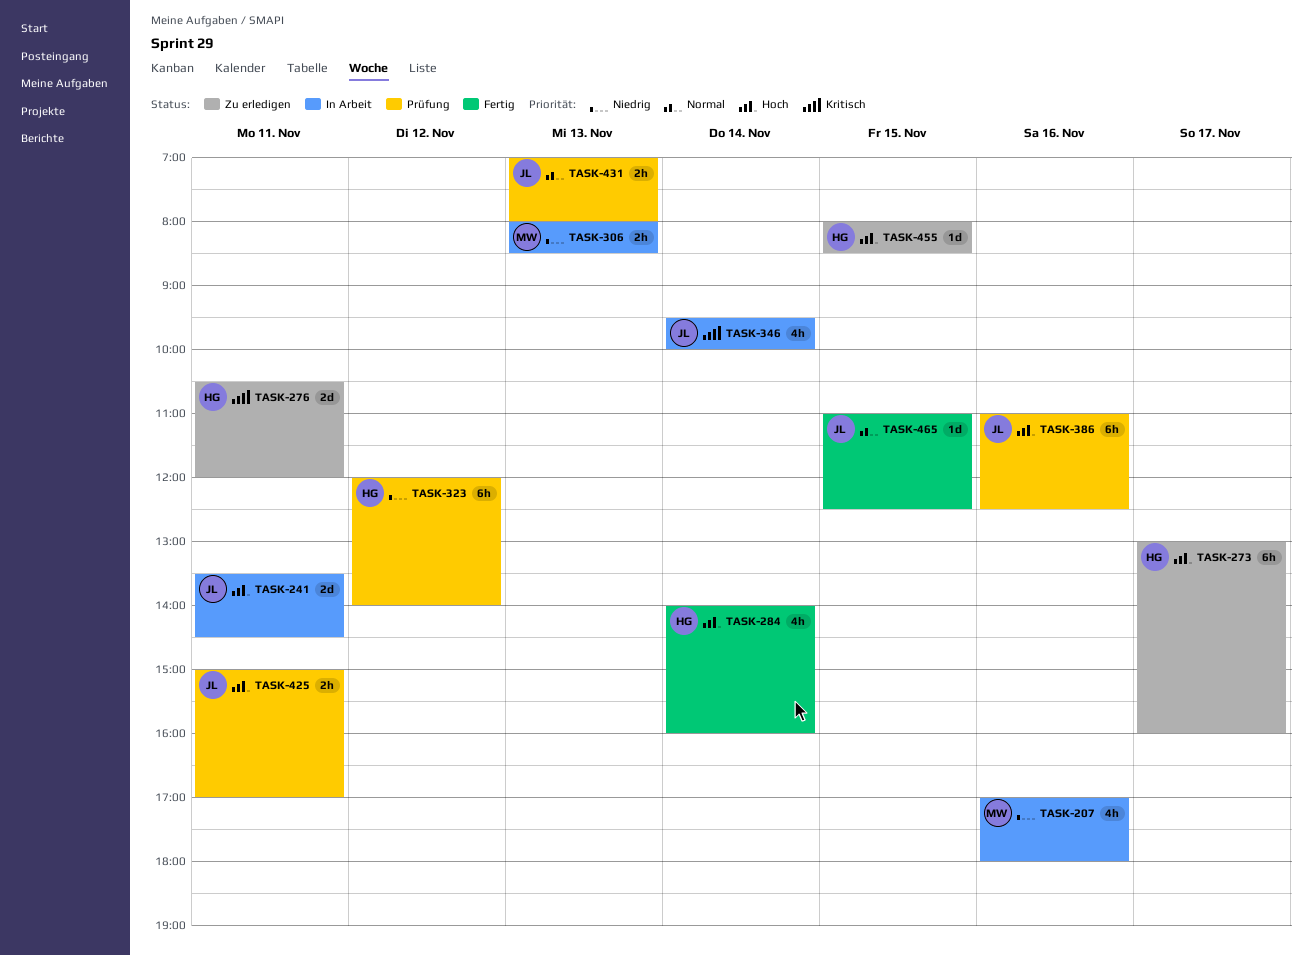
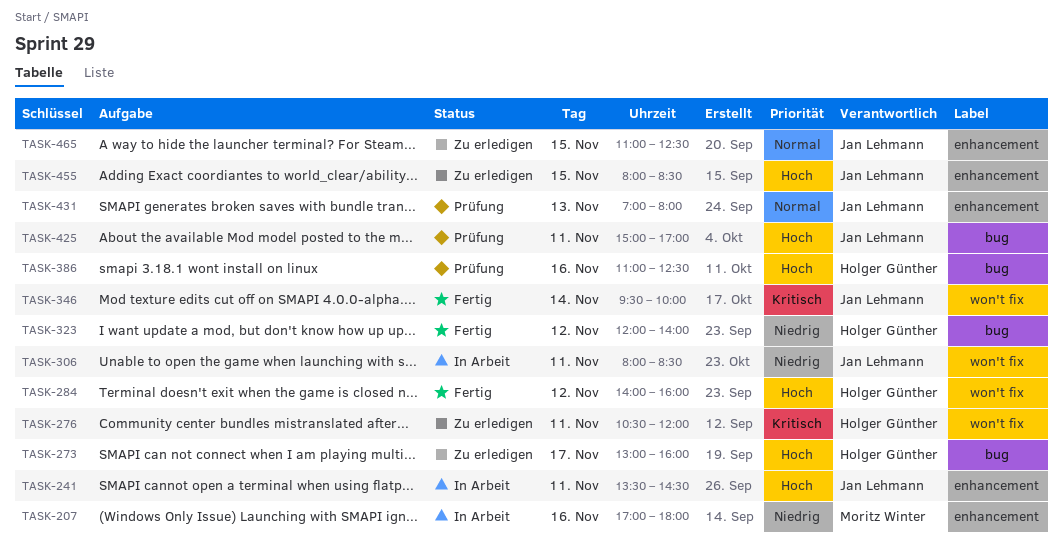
TASK-284, day: Nov 14 -> Nov 12
TASK-306, owner: Moritz Winter -> Jan Lehmann
TASK-306, day: Nov 13 -> Nov 11
TASK-323, status: Prüfung -> Fertig
TASK-346, status: In Arbeit -> Fertig
TASK-386, owner: Jan Lehmann -> Holger Günther
TASK-455, owner: Holger Günther -> Jan Lehmann
TASK-465, status: Fertig -> Zu erledigen

